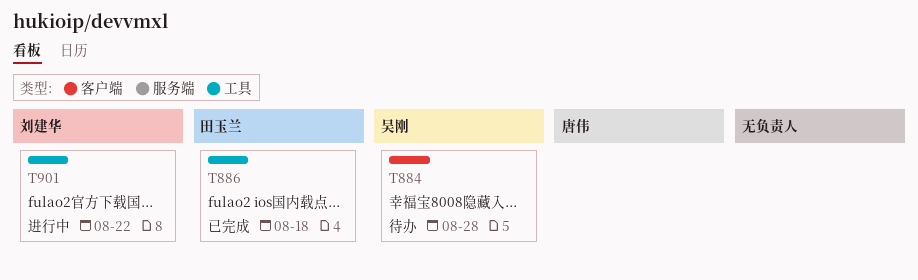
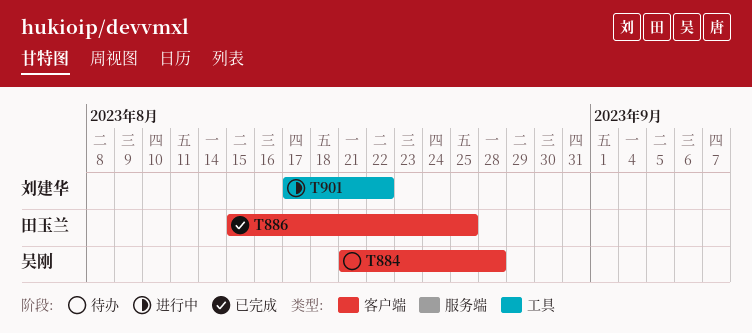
T886, label: 工具 -> 客户端
T886, due: Aug 18 -> Aug 25

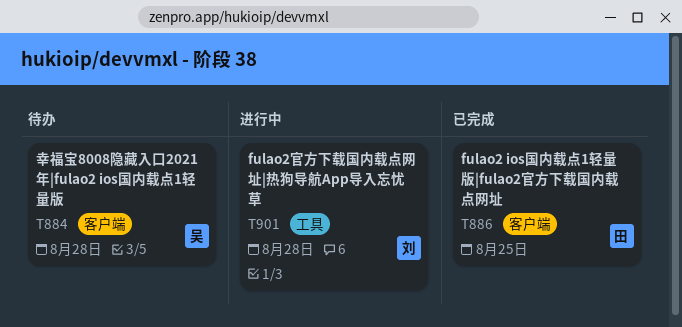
T901, due: Aug 22 -> Aug 28

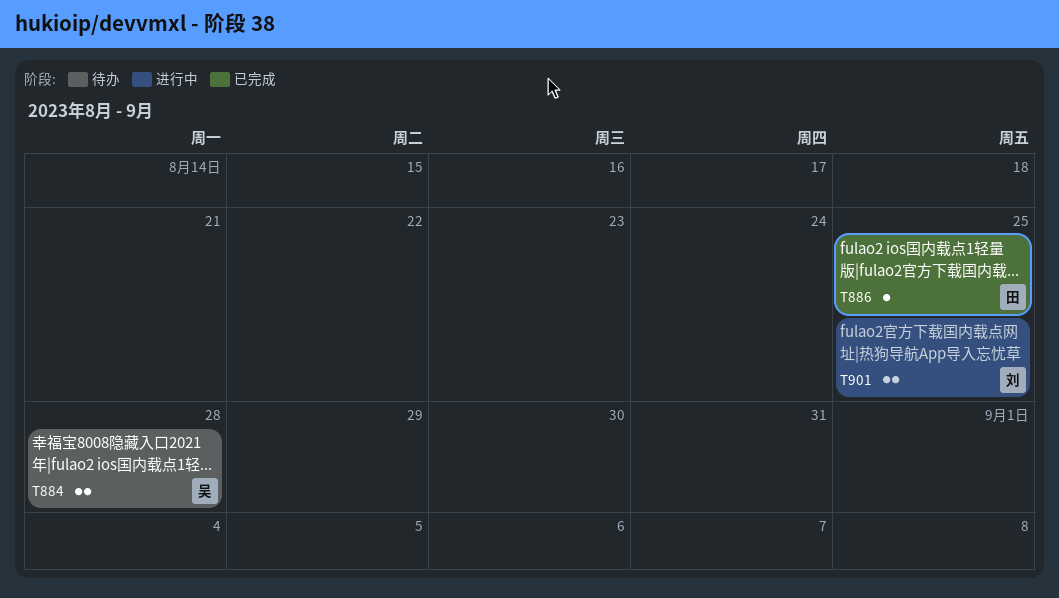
T901, due: Aug 28 -> Aug 25

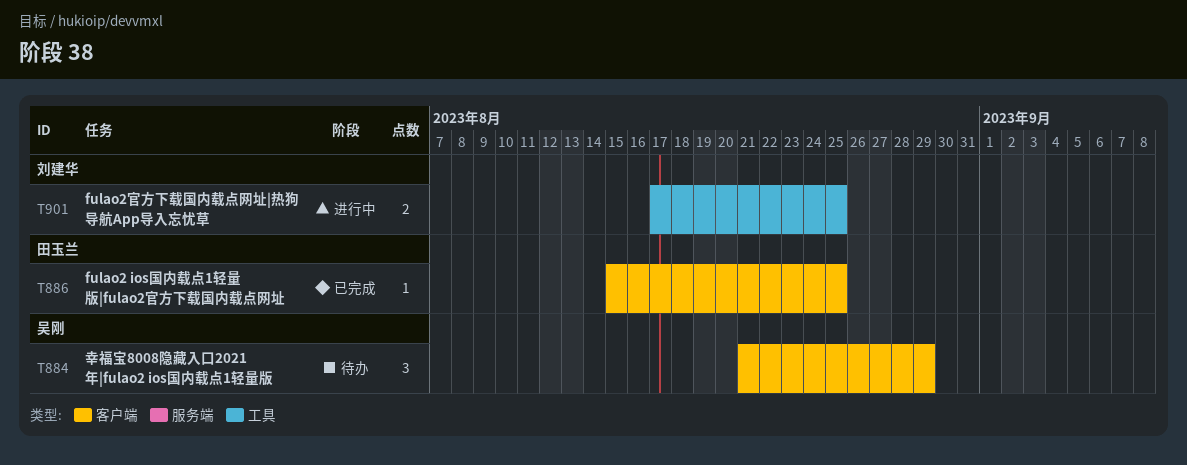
T884, estimate: 2 -> 3
T884, due: Aug 28 -> Aug 29

